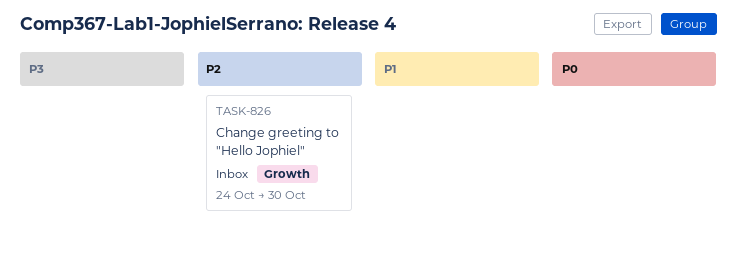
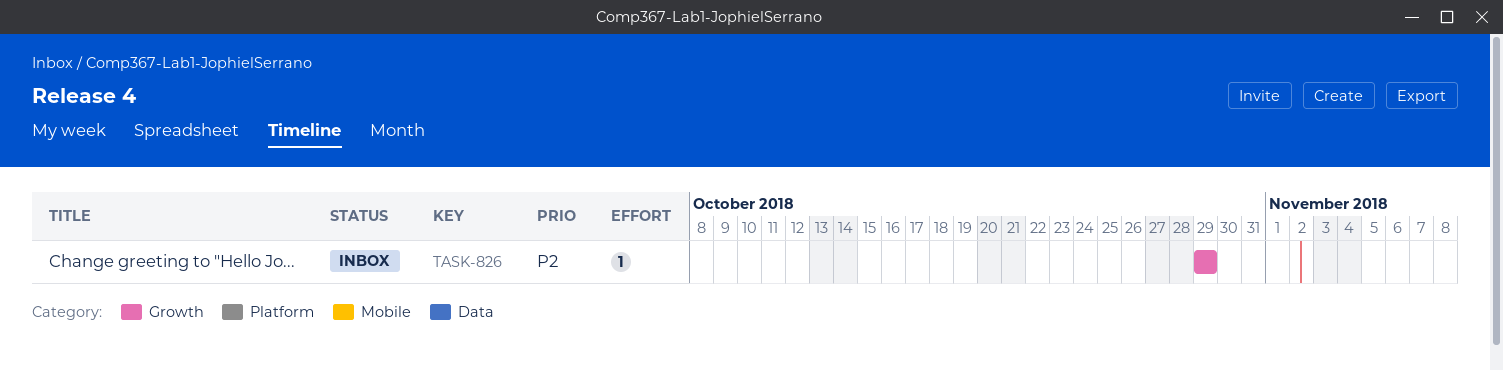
TASK-826, start: Oct 24 -> Oct 29
TASK-826, due: Oct 30 -> Oct 29

